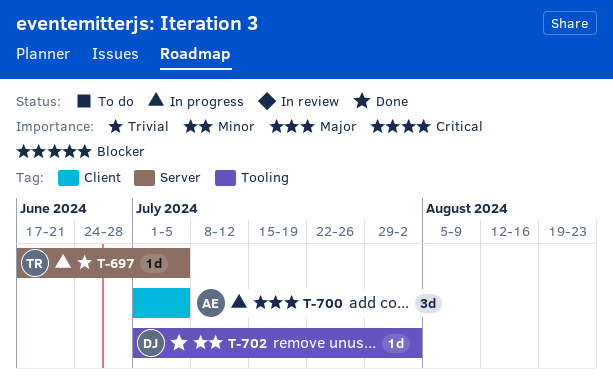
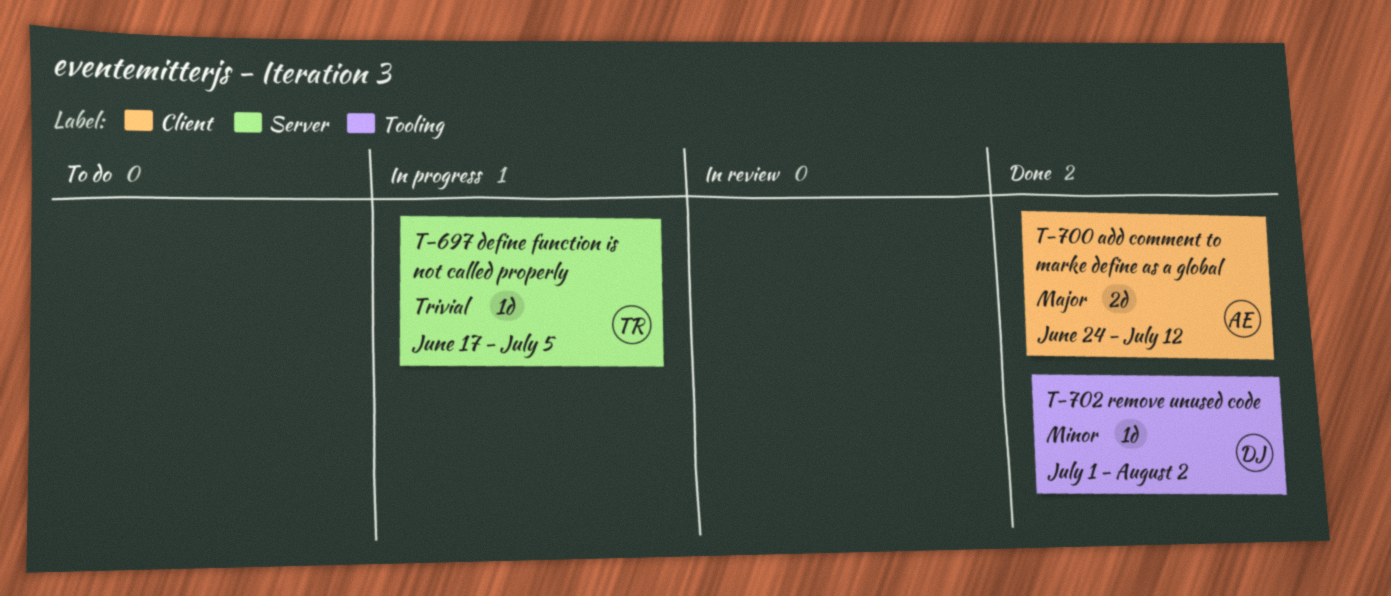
T-700, status: In progress -> Done
T-700, estimate: 3d -> 2d
T-700, start: Jul 1 -> Jun 24
T-700, due: Jul 5 -> Jul 12

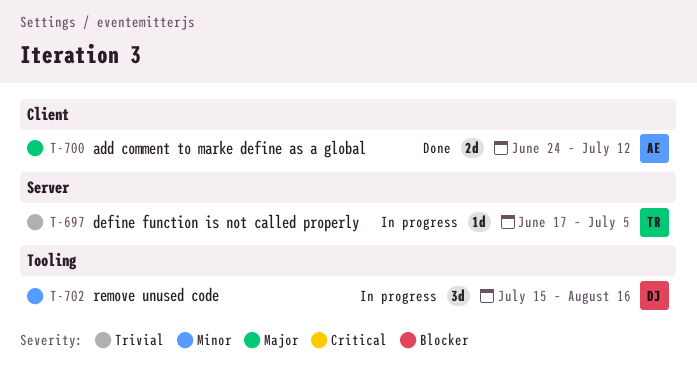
T-702, status: Done -> In progress
T-702, estimate: 1d -> 3d
T-702, start: Jul 1 -> Jul 15
T-702, due: Aug 2 -> Aug 16

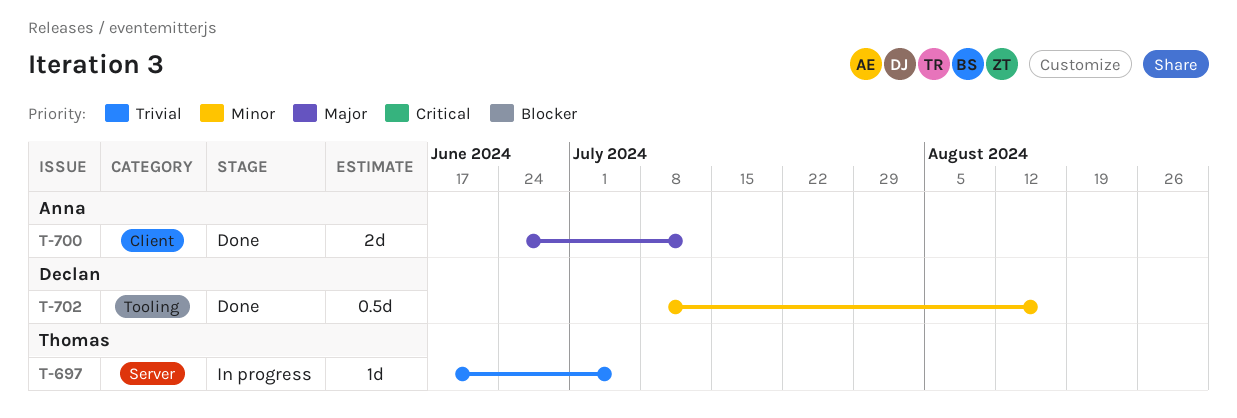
T-702, status: In progress -> Done
T-702, estimate: 3d -> 0.5d
T-702, start: Jul 15 -> Jul 8

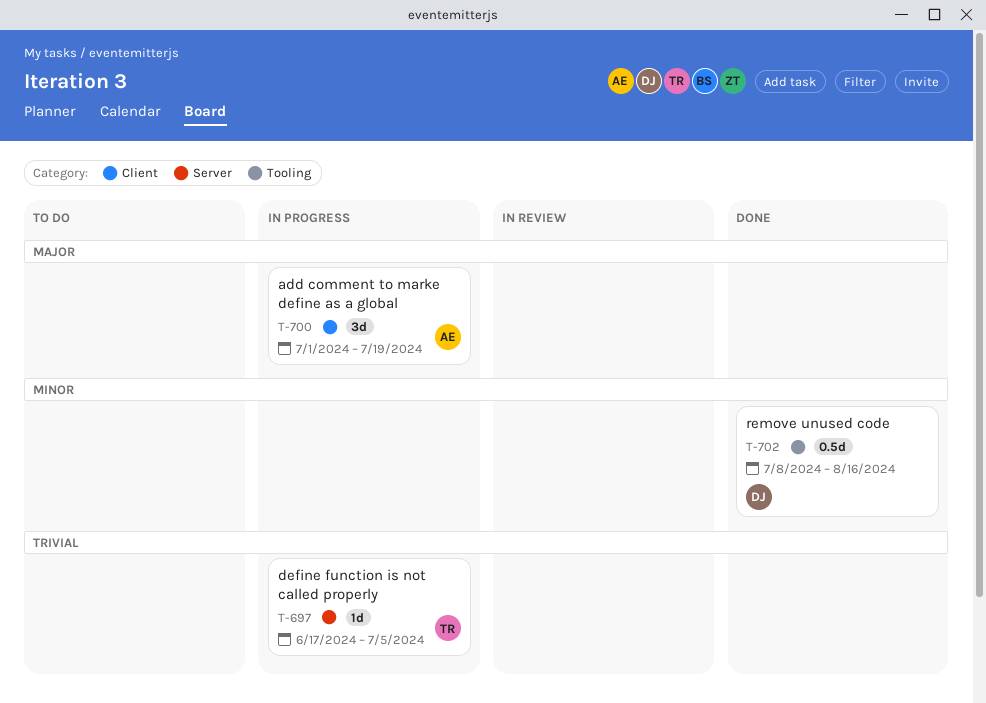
T-700, status: Done -> In progress
T-700, estimate: 2d -> 3d
T-700, start: Jun 24 -> Jul 1
T-700, due: Jul 12 -> Jul 19

